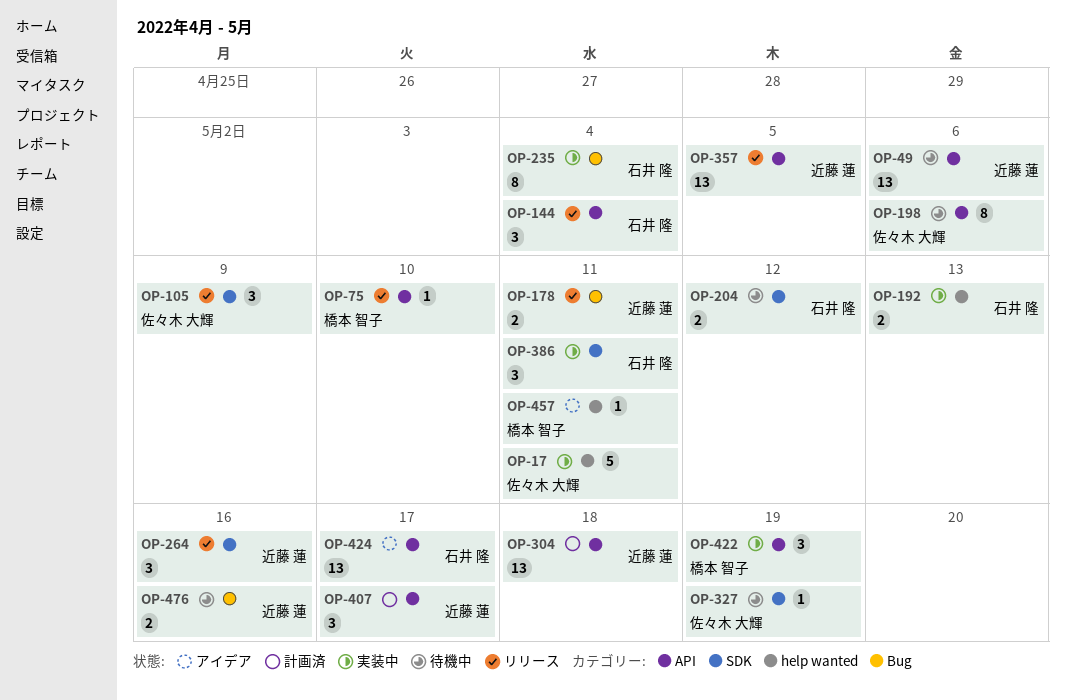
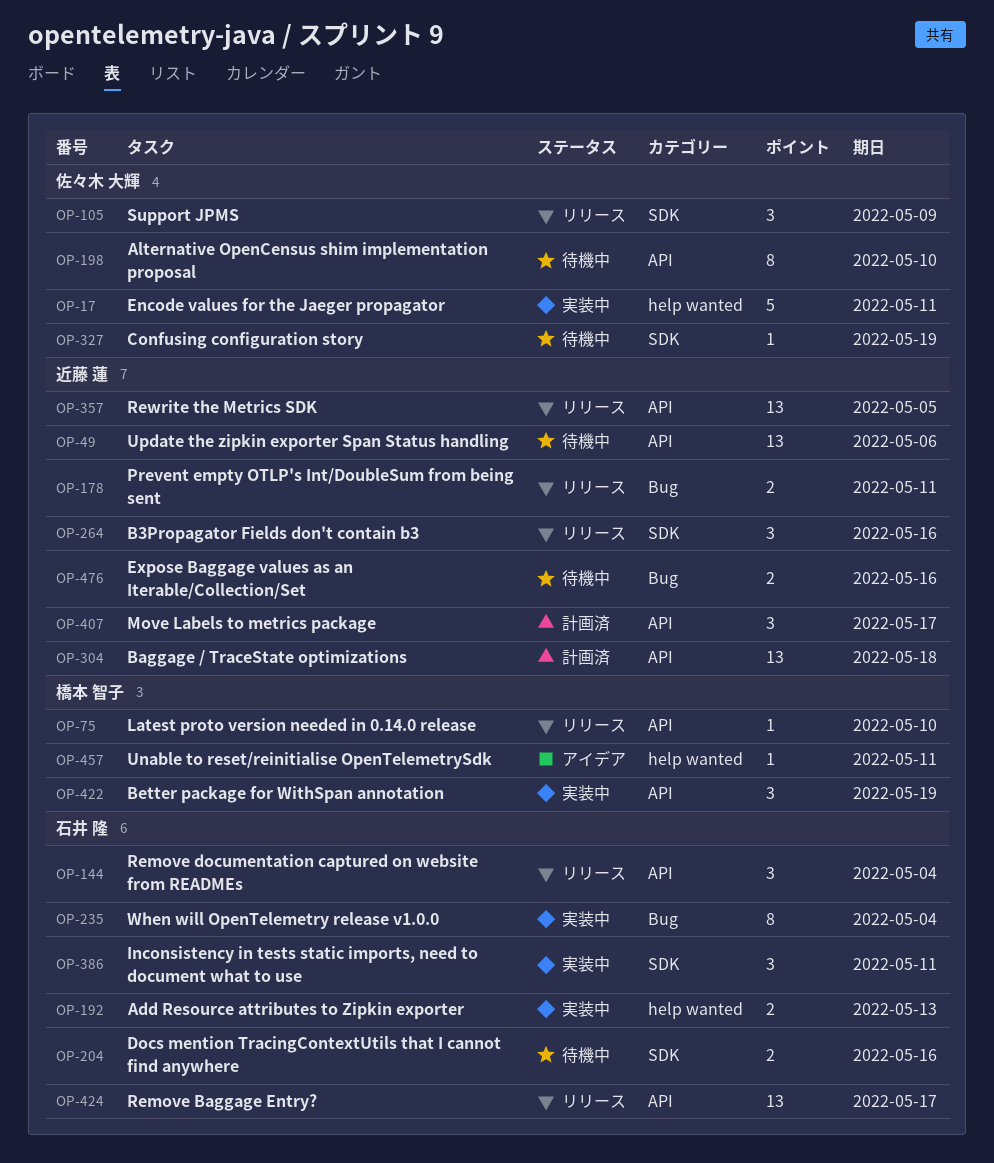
OP-198, due: May 6 -> May 10
OP-204, due: May 12 -> May 16
OP-424, status: アイデア -> リリース

